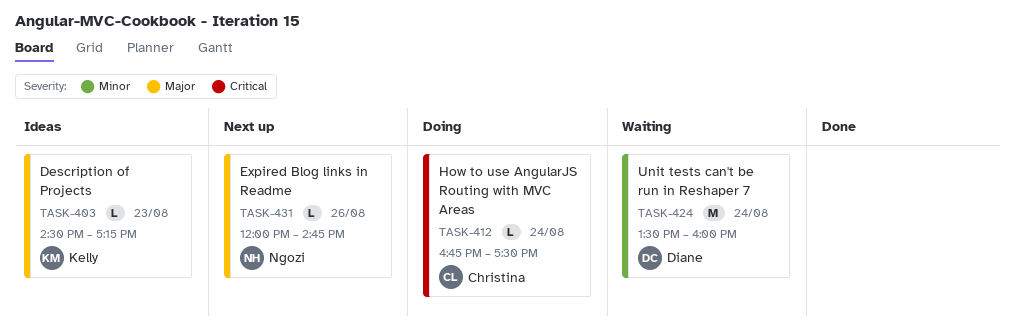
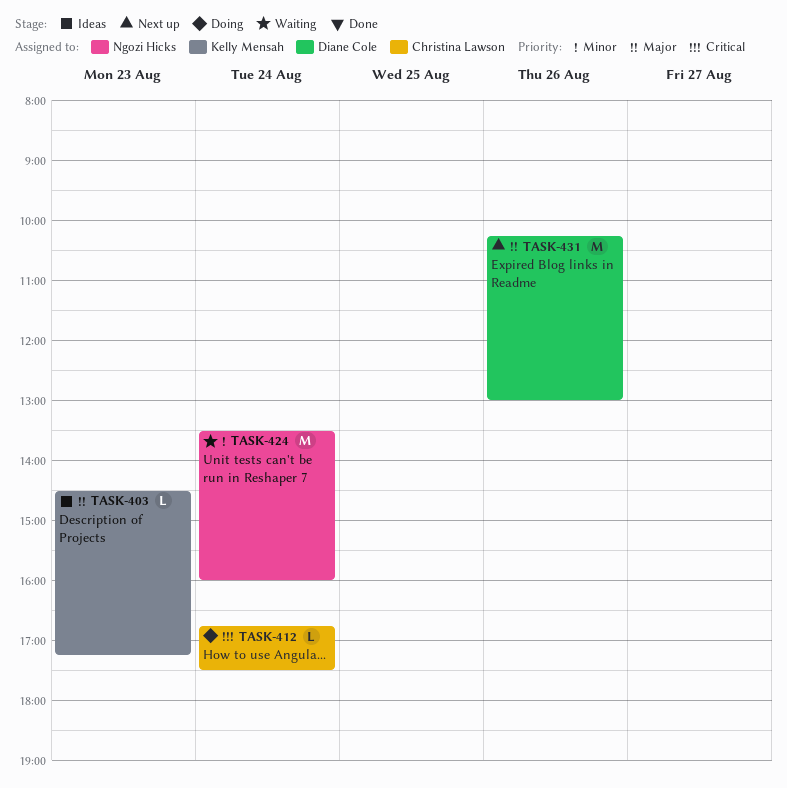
TASK-424, owner: Diane Cole -> Ngozi Hicks
TASK-431, owner: Ngozi Hicks -> Diane Cole
TASK-431, estimate: L -> M
TASK-431, begins: 12:00 -> 10:15
TASK-431, ends: 14:45 -> 13:00

